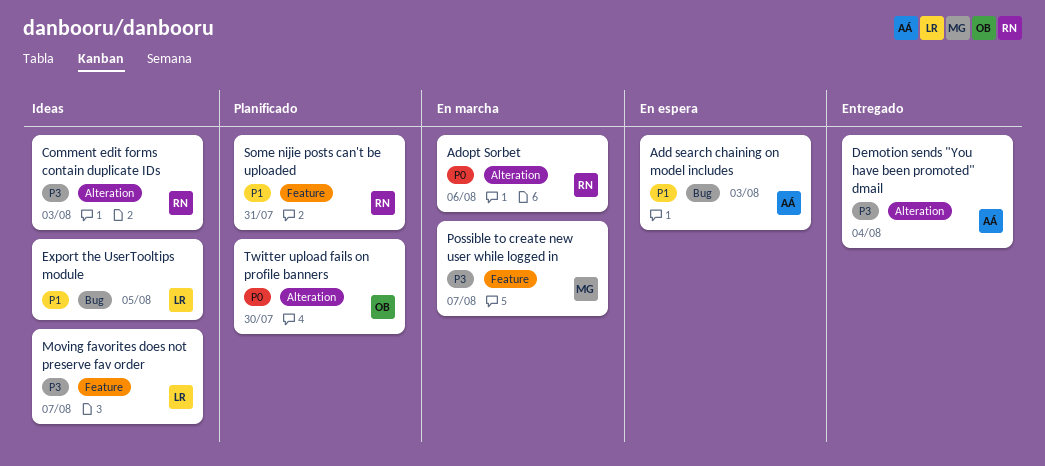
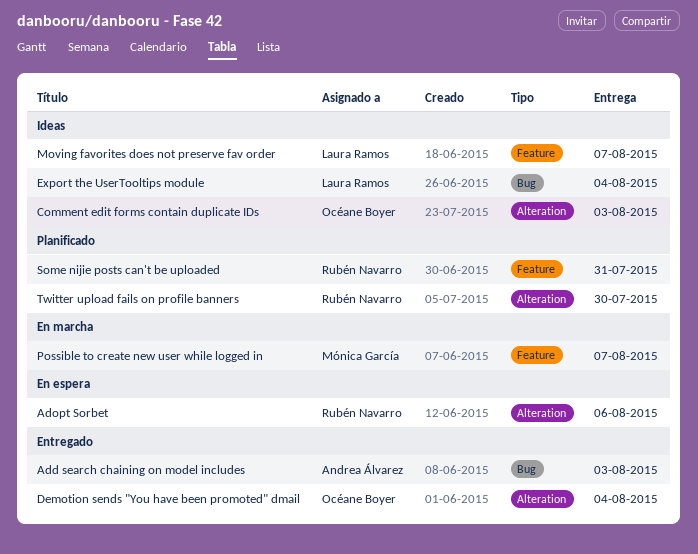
Add search chaining on model includes, status: En espera -> Entregado
Adopt Sorbet, status: En marcha -> En espera
Comment edit forms contain duplicate IDs, owner: Rubén Navarro -> Océane Boyer
Demotion sends "You have been promoted" dmail, owner: Andrea Álvarez -> Océane Boyer
Export the UserTooltips module, due: Aug 5 -> Aug 4
Twitter upload fails on profile banners, owner: Océane Boyer -> Rubén Navarro

